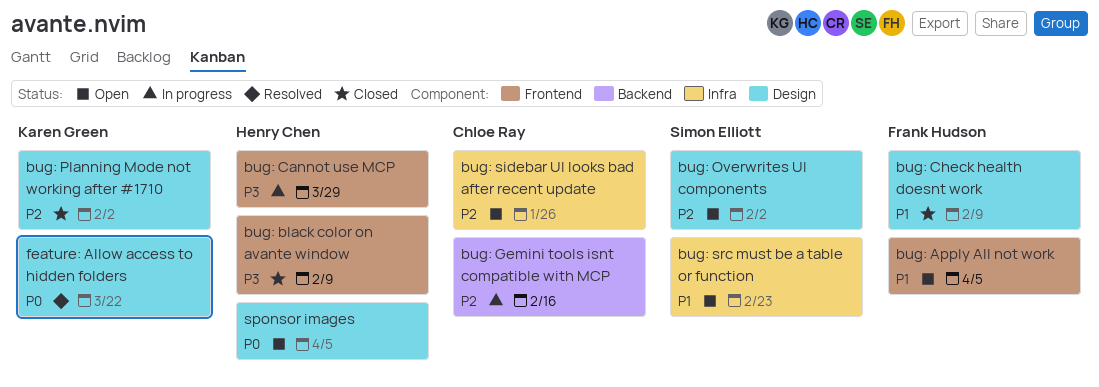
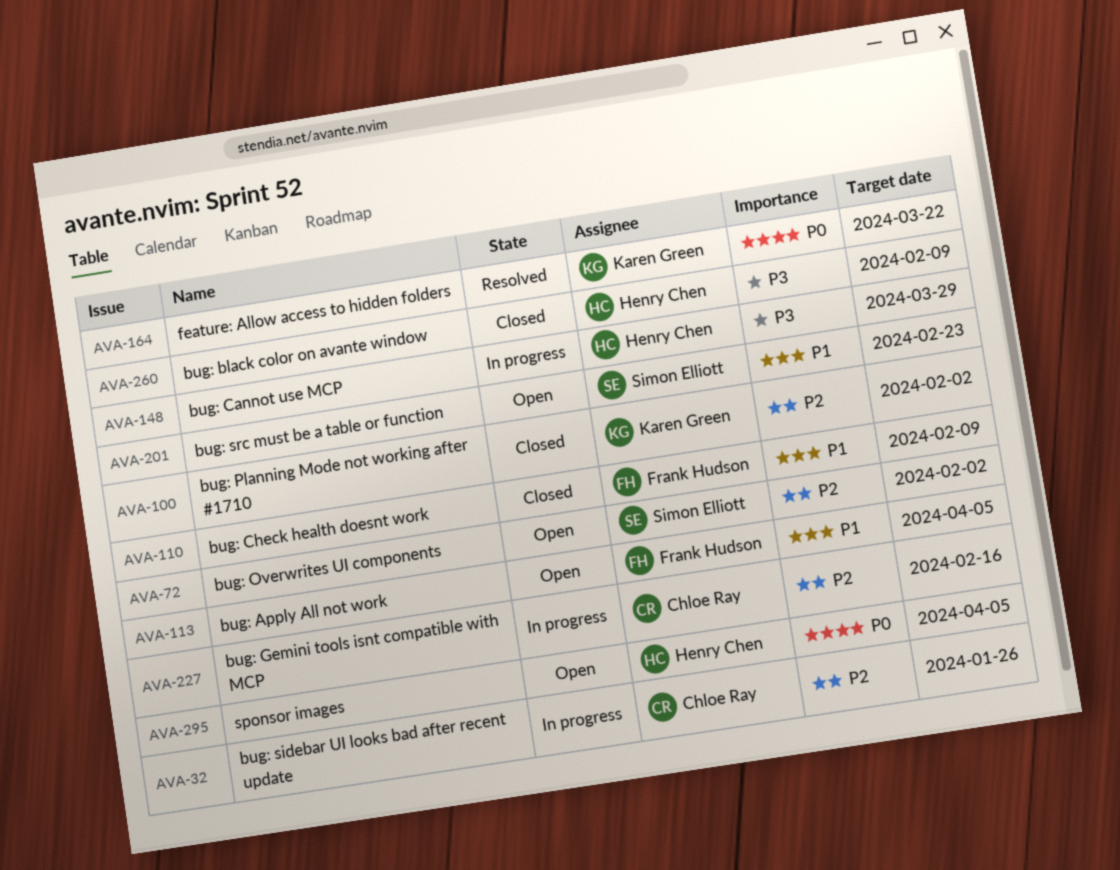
bug: sidebar UI looks bad after recent update, status: Open -> In progress

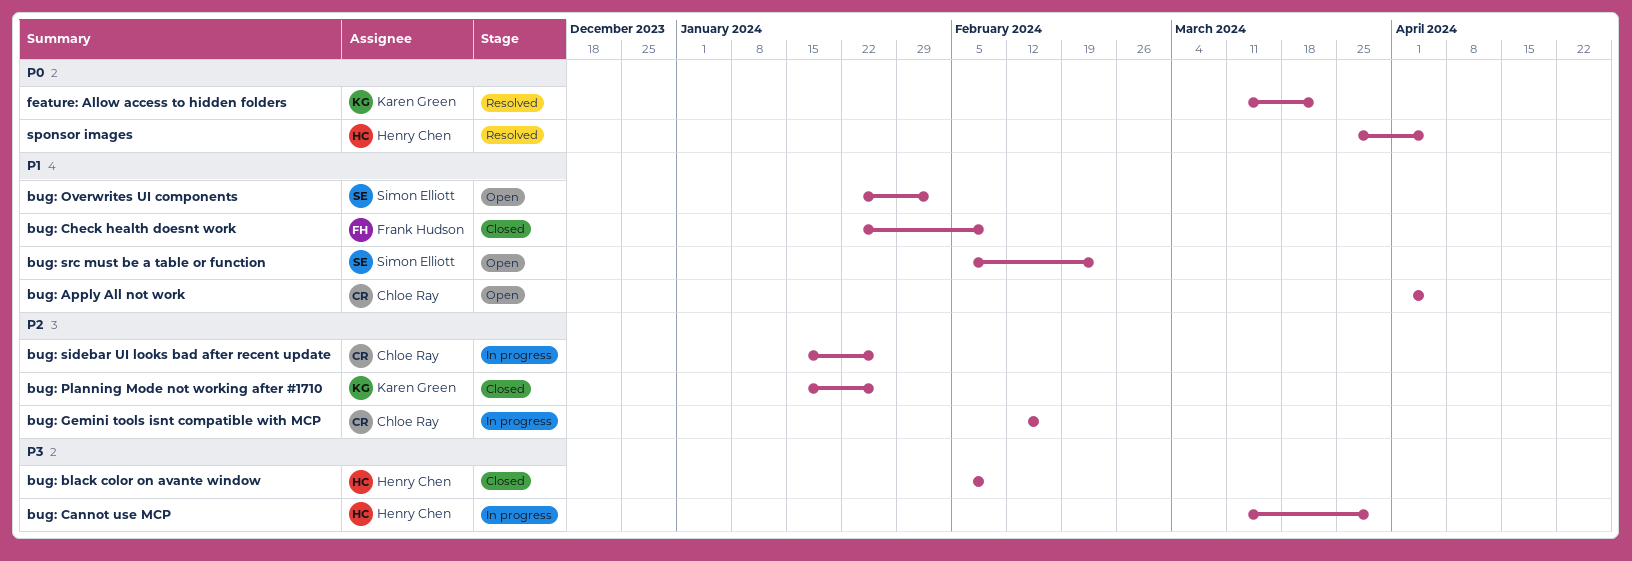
bug: Apply All not work, owner: Frank Hudson -> Chloe Ray
bug: Overwrites UI components, priority: P2 -> P1
bug: Planning Mode not working after #1710, due: Feb 2 -> Jan 26
sponsor images, status: Open -> Resolved

